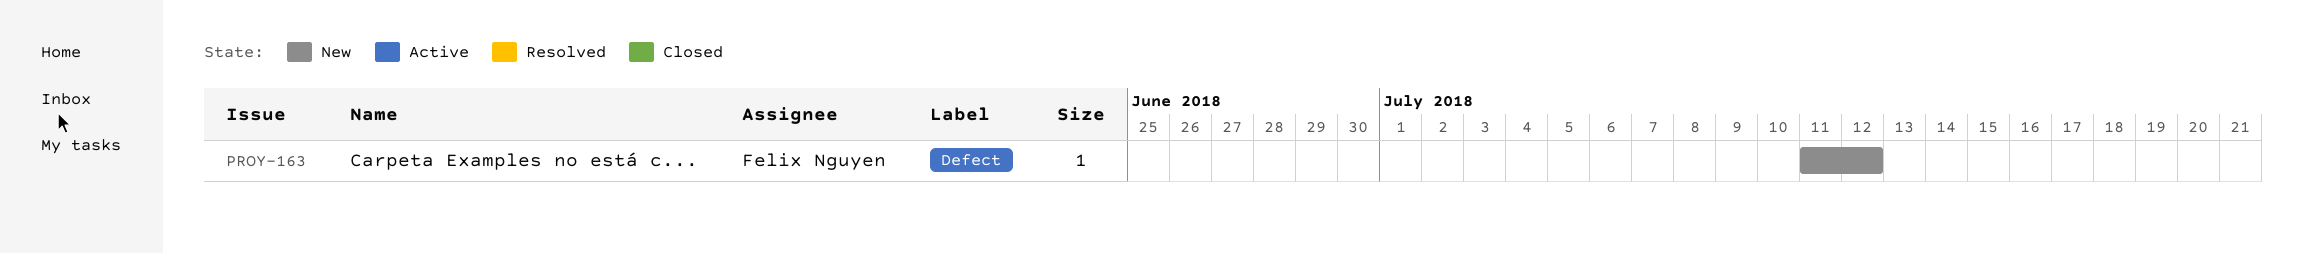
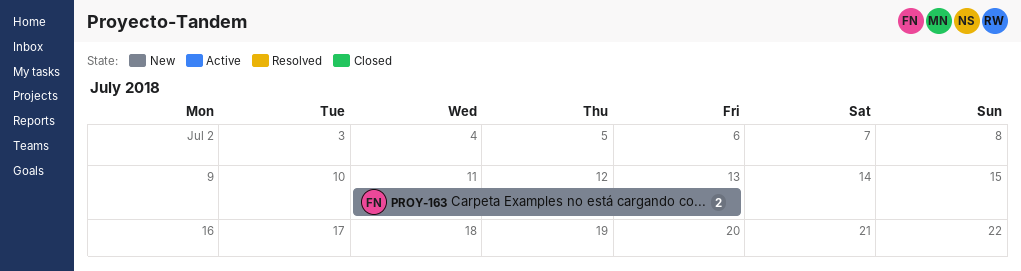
PROY-163, estimate: 1 -> 2
PROY-163, due: Jul 12 -> Jul 13

